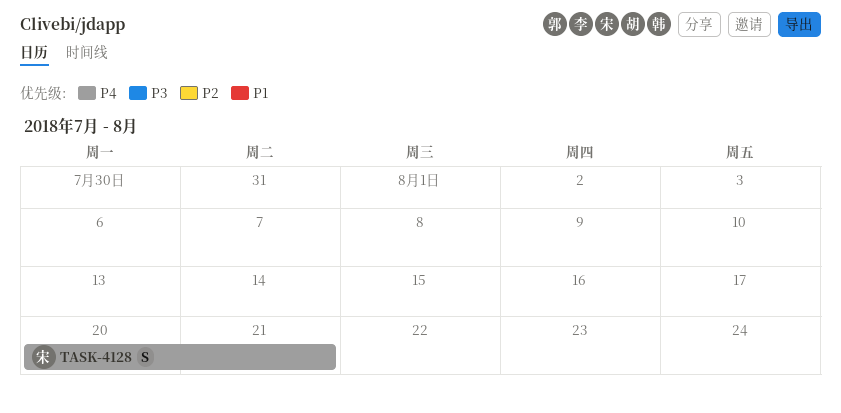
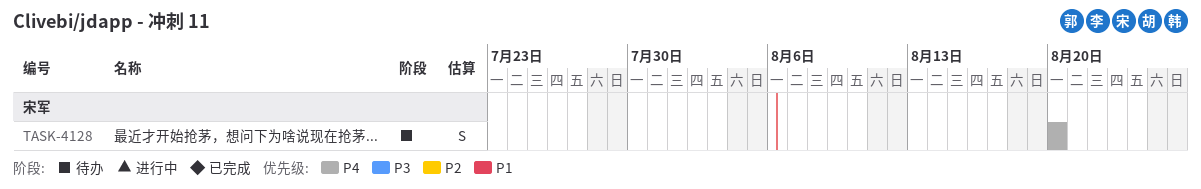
TASK-4128, due: Aug 21 -> Aug 20

